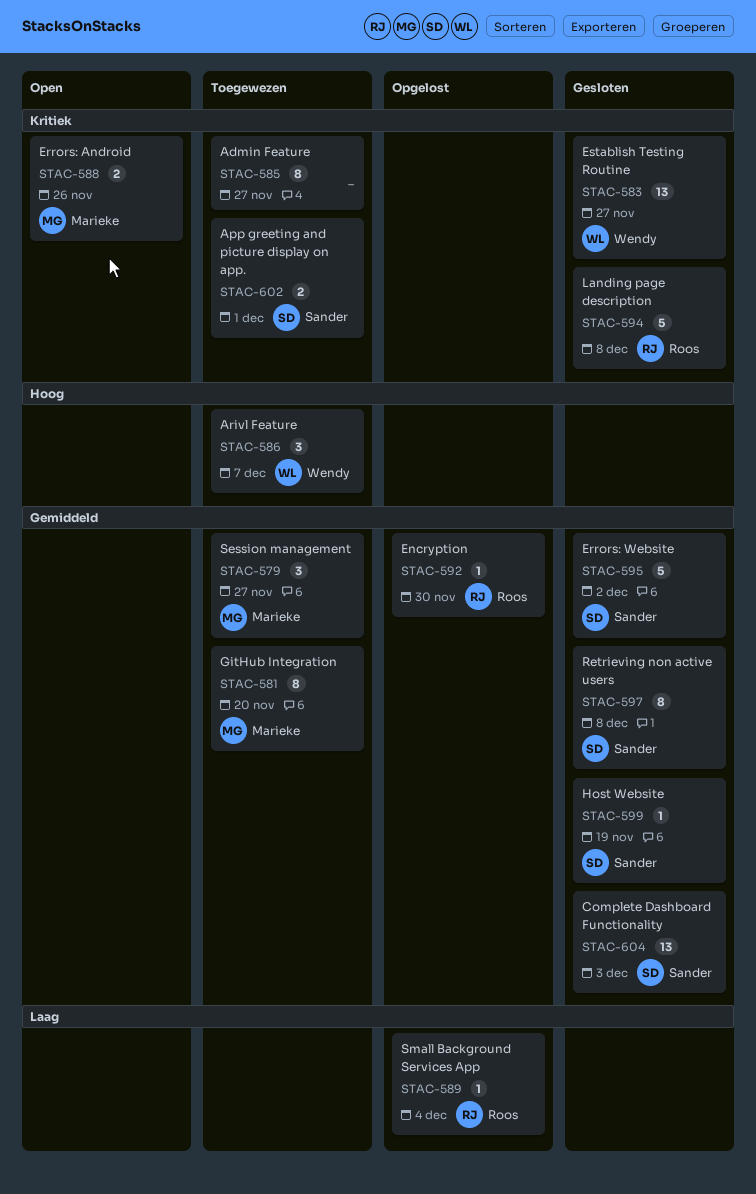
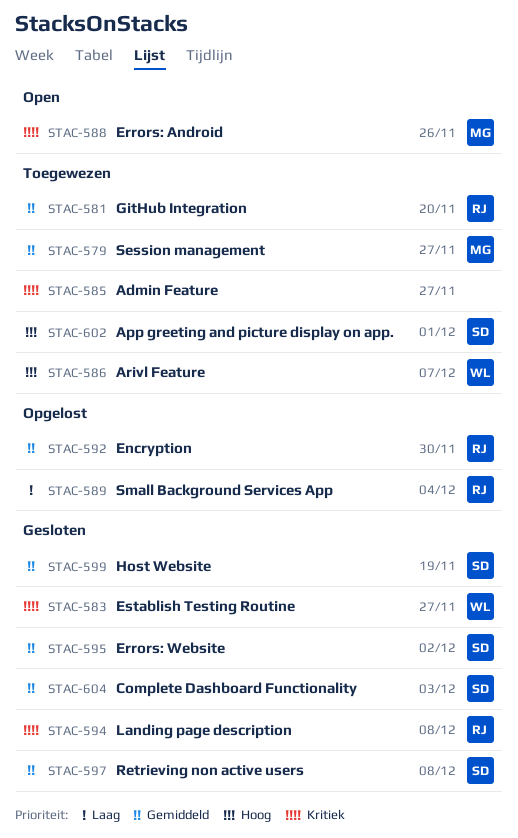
STAC-581, owner: Marieke -> Roos
STAC-602, priority: Kritiek -> Hoog

